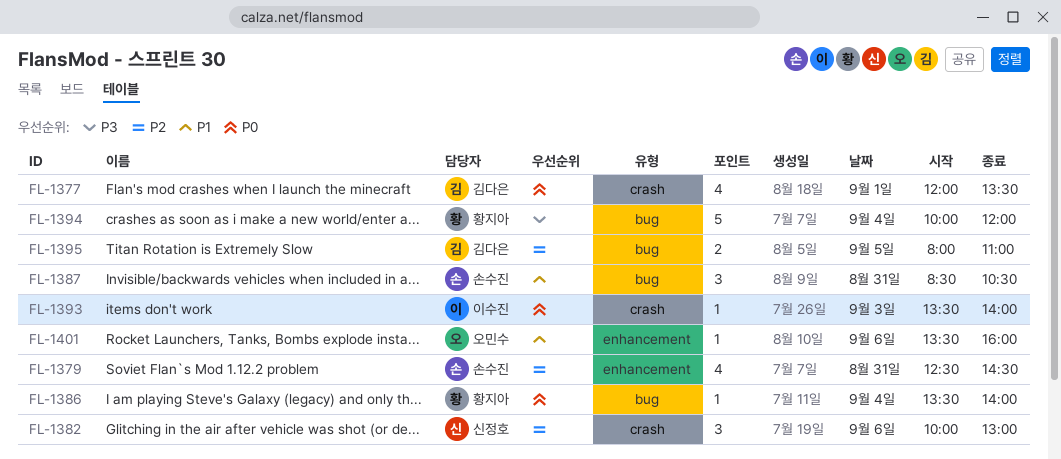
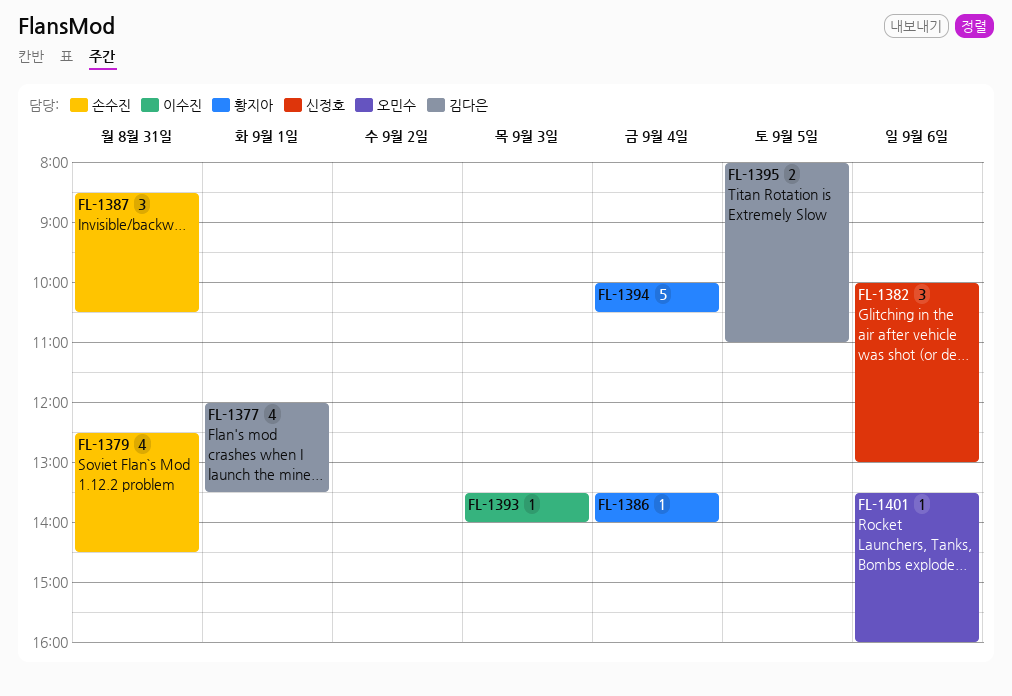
FL-1394, ends: 12:00 -> 10:30

